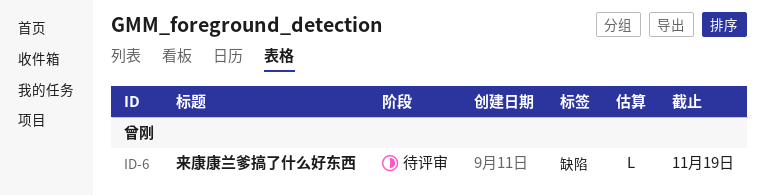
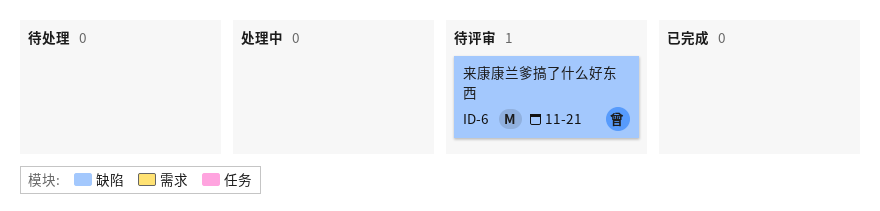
ID-6, estimate: L -> M
ID-6, due: Nov 19 -> Nov 21

